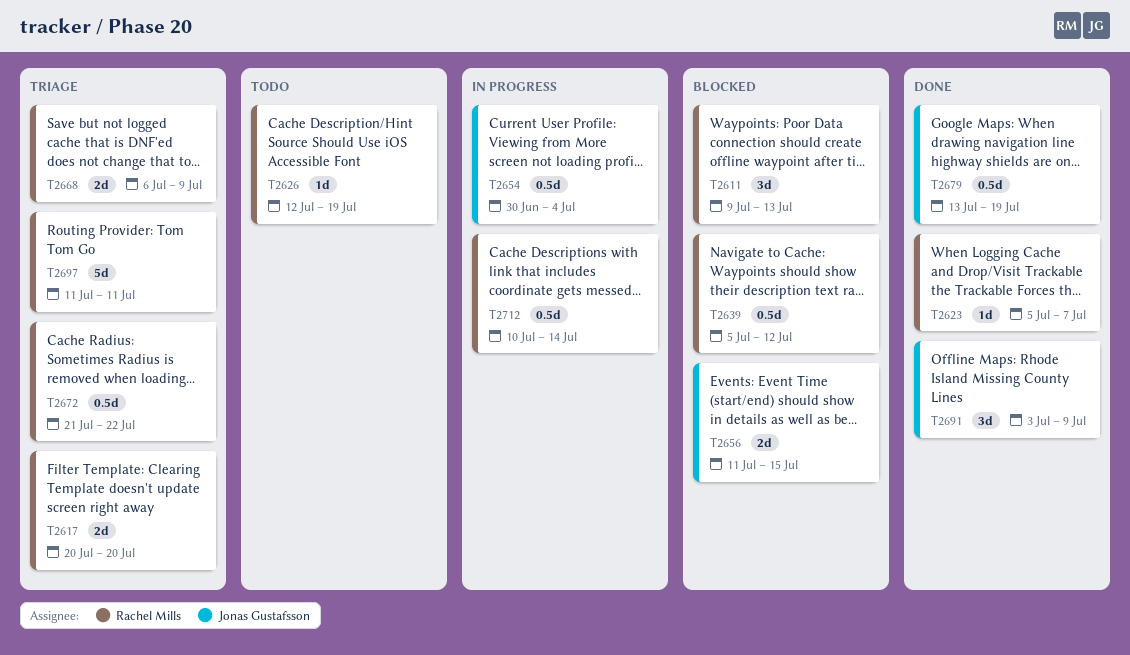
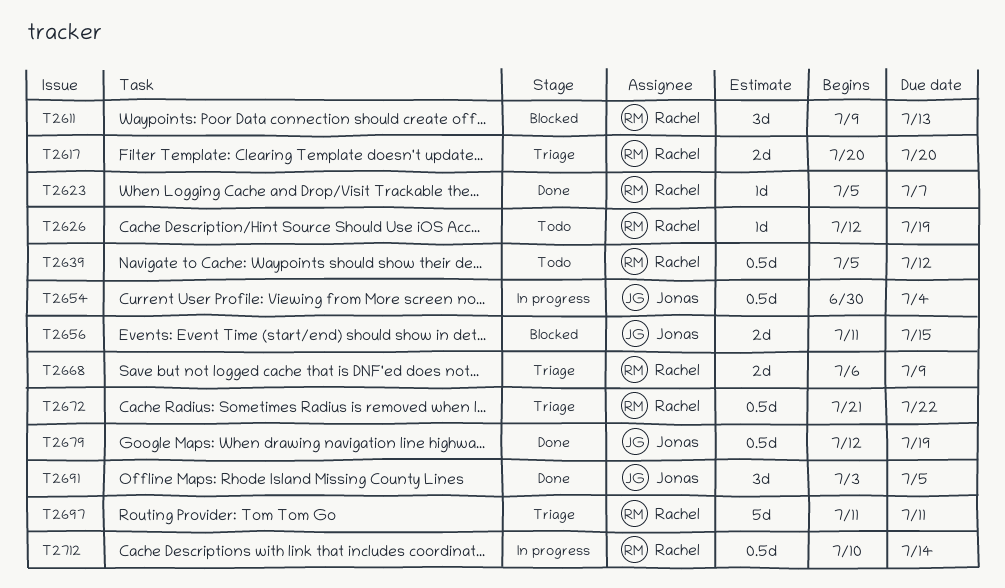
T2639, status: Blocked -> Todo
T2679, start: Jul 13 -> Jul 12
T2691, due: Jul 9 -> Jul 5

